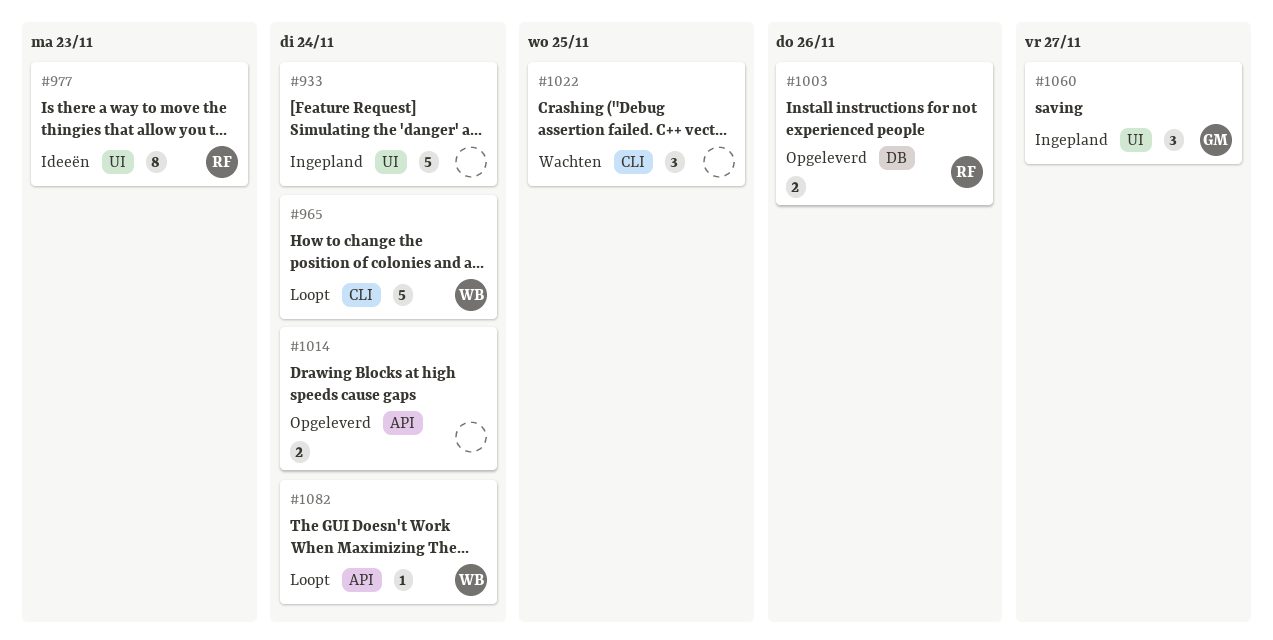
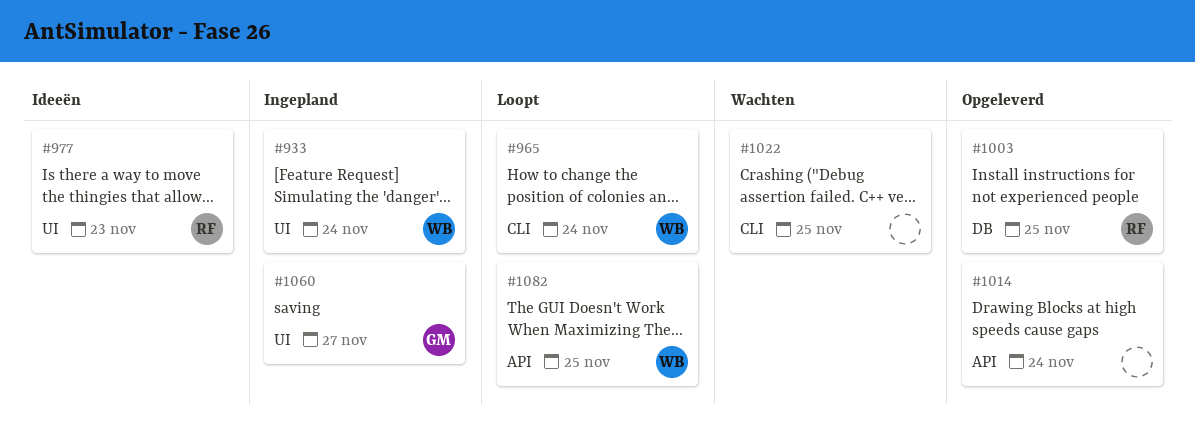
#933, owner: none -> WB
#1003, due: Nov 26 -> Nov 25
#1082, due: Nov 24 -> Nov 25

